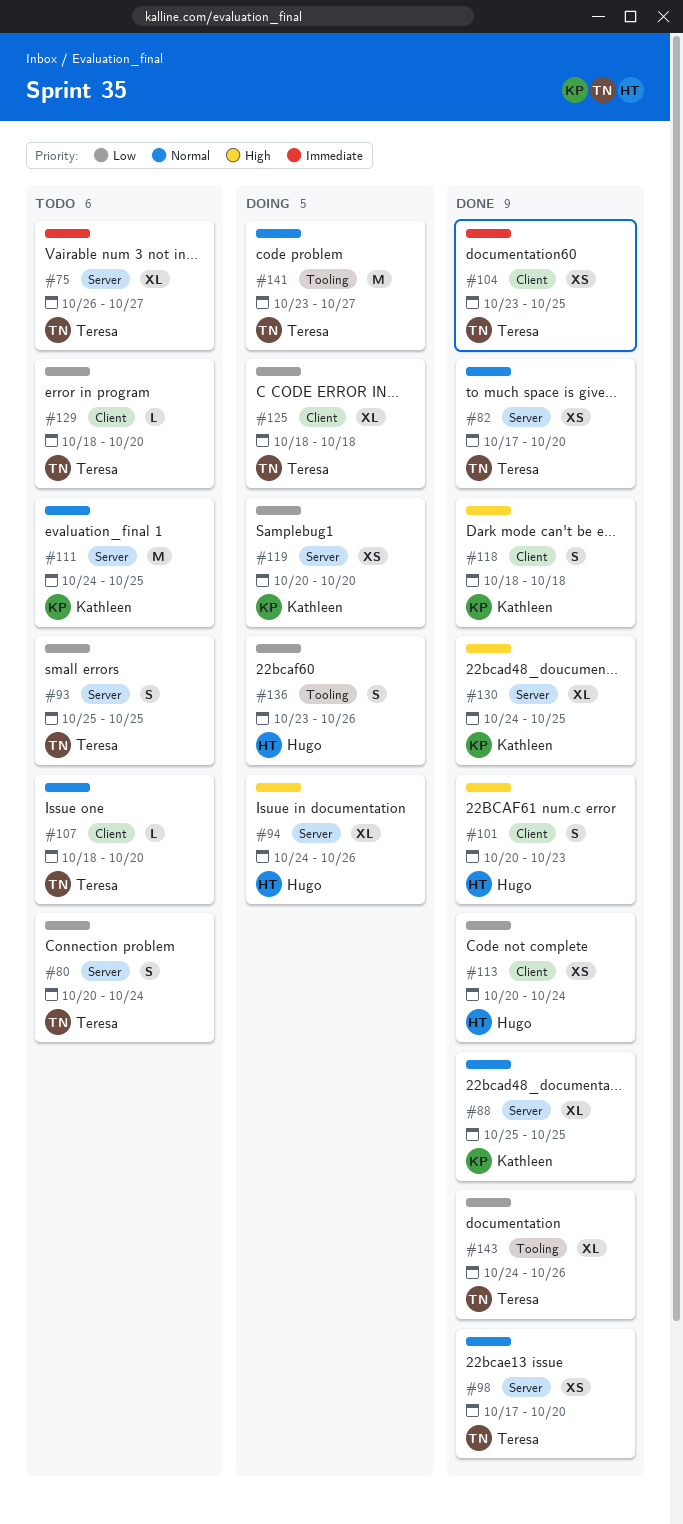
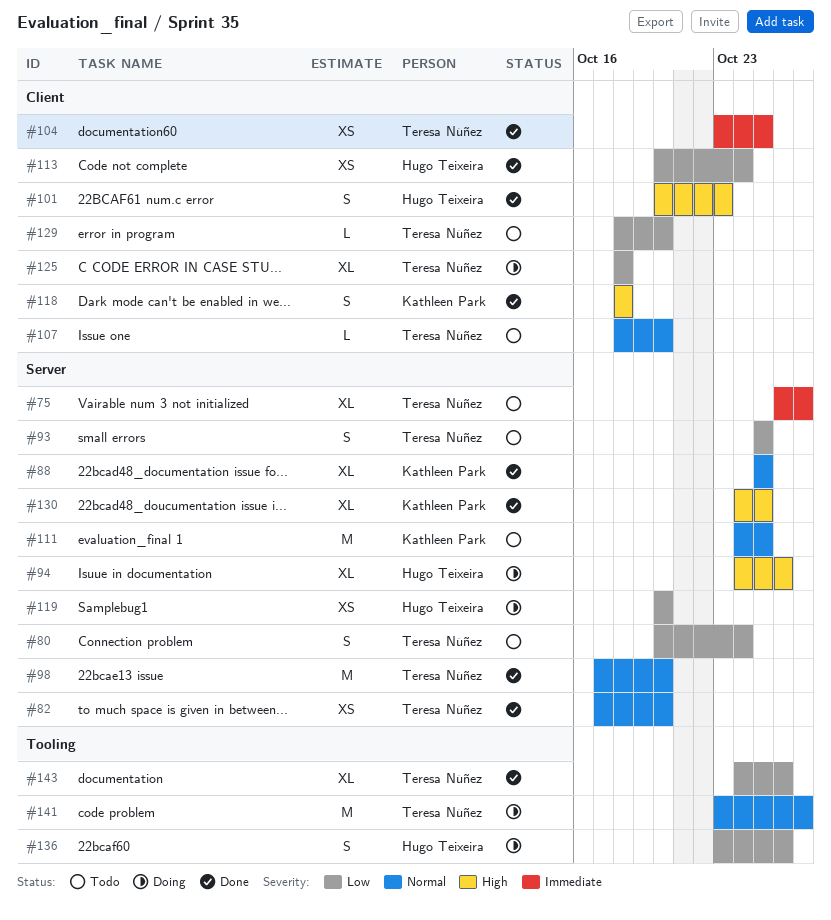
#98, estimate: XS -> M
#119, owner: Kathleen Park -> Hugo Teixeira

